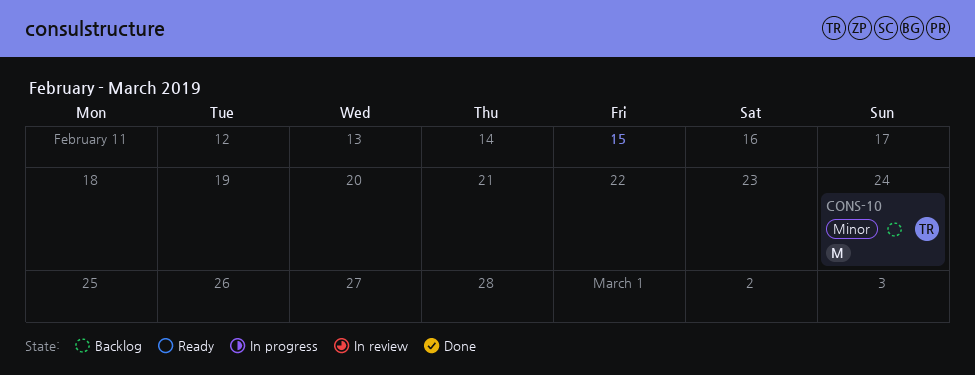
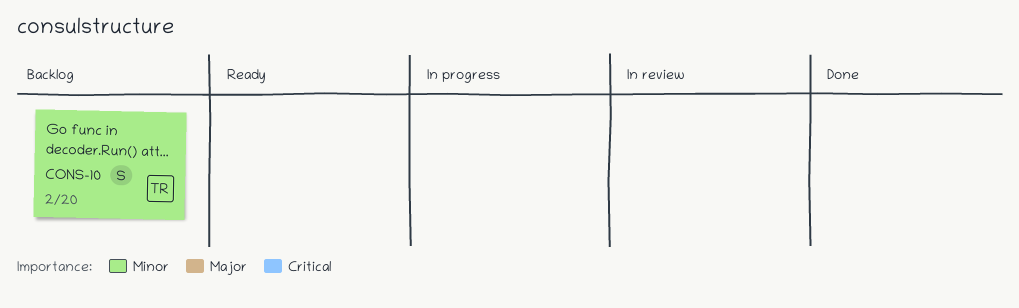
CONS-10, estimate: M -> S
CONS-10, due: Feb 24 -> Feb 20

